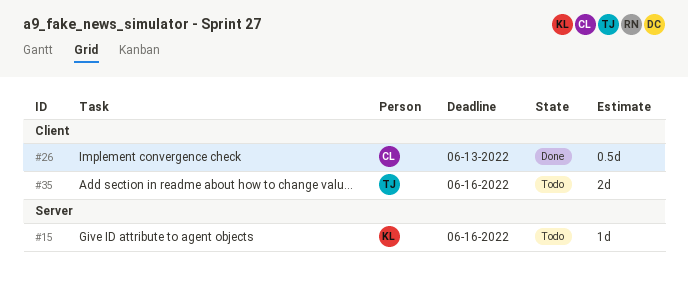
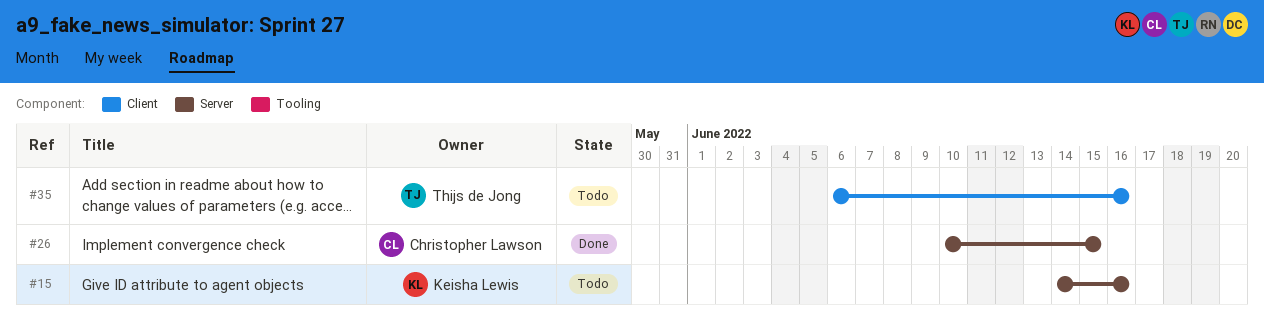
#26, label: Client -> Server
#26, due: Jun 13 -> Jun 15

